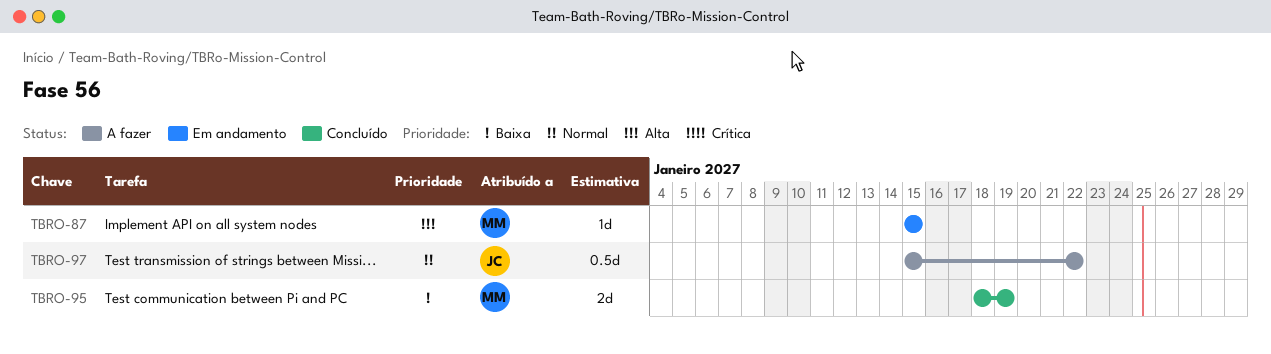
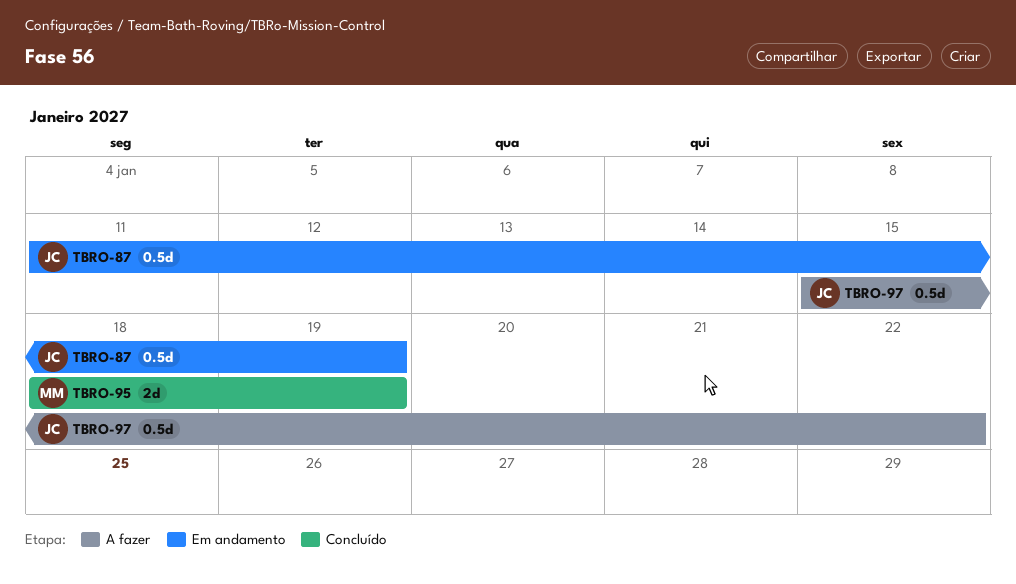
TBRO-87, owner: MM -> JC
TBRO-87, estimate: 1d -> 0.5d
TBRO-87, start: Jan 15 -> Jan 11
TBRO-87, due: Jan 15 -> Jan 19

